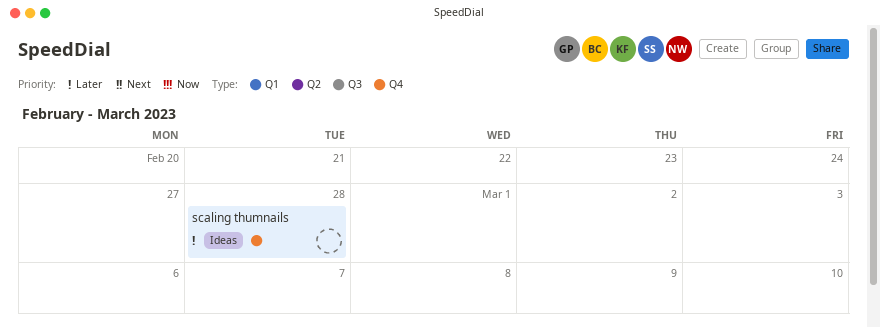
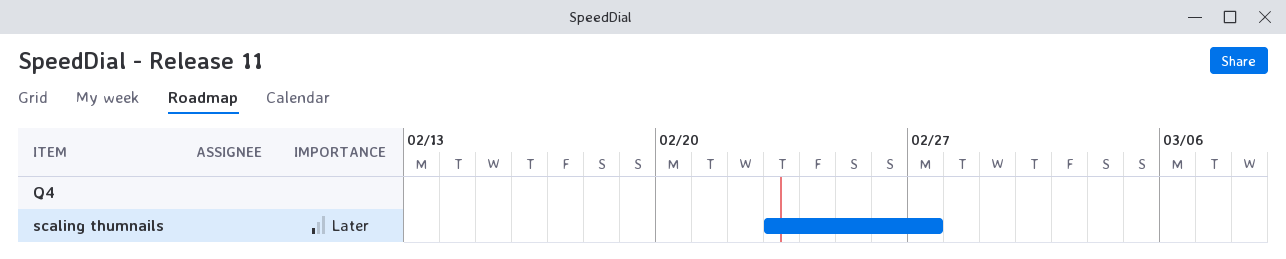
scaling thumnails, due: Feb 28 -> Feb 27

